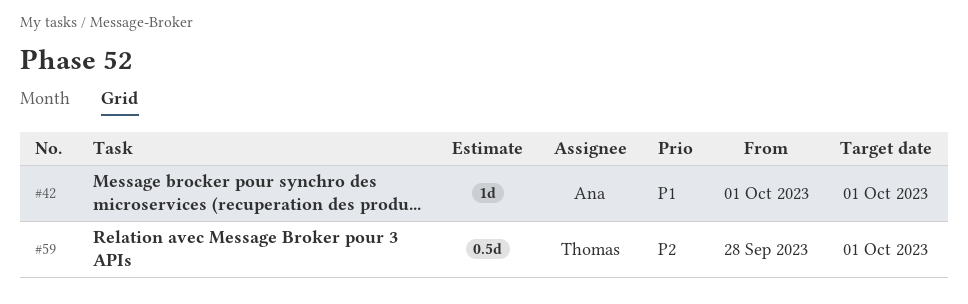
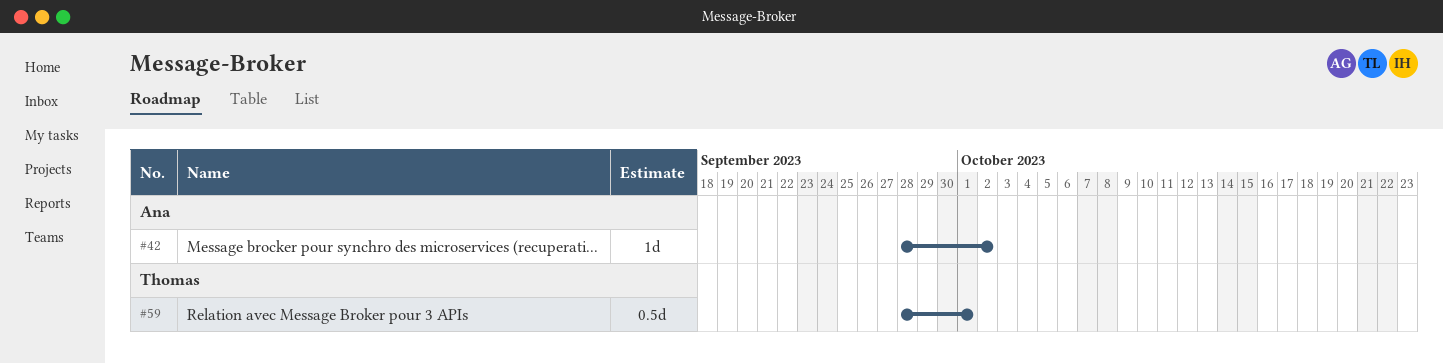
#42, start: Oct 1 -> Sep 28
#42, due: Oct 1 -> Oct 2

